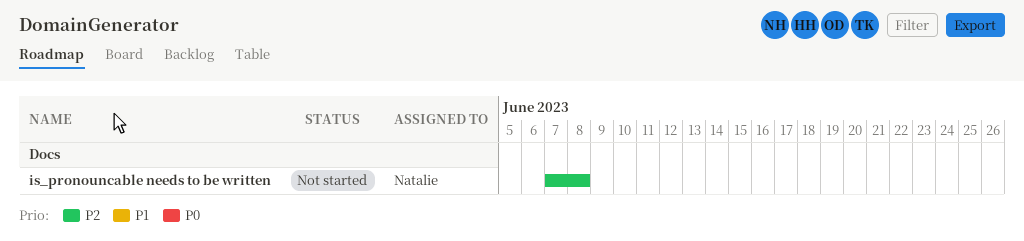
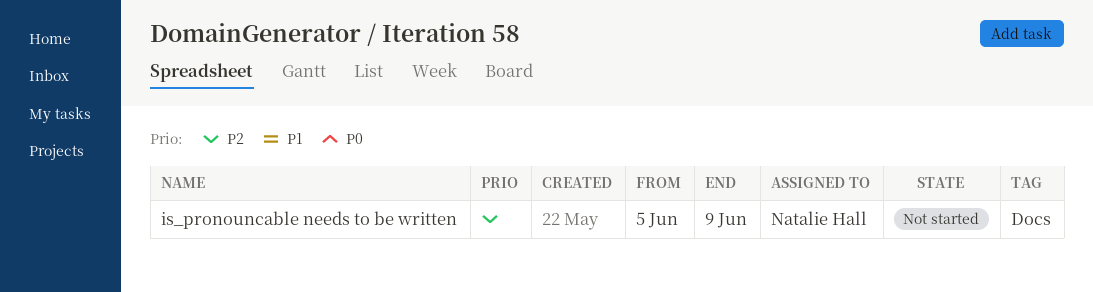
is_pronouncable needs to be written, start: Jun 7 -> Jun 5
is_pronouncable needs to be written, due: Jun 8 -> Jun 9

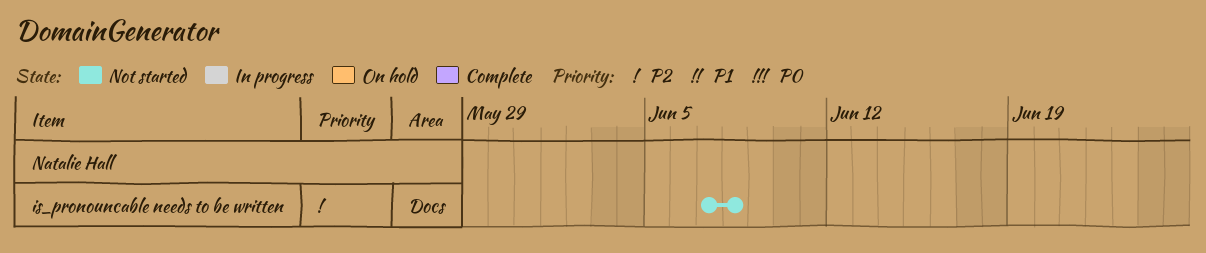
is_pronouncable needs to be written, start: Jun 5 -> Jun 7
is_pronouncable needs to be written, due: Jun 9 -> Jun 8

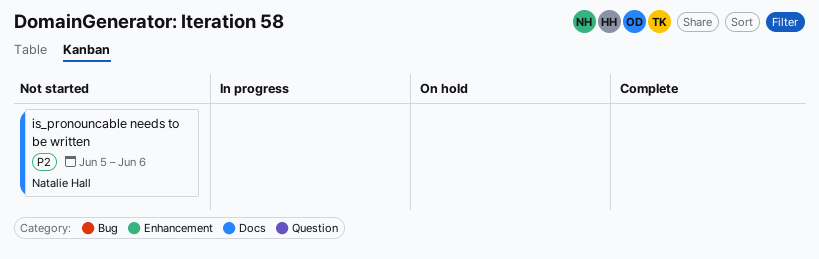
is_pronouncable needs to be written, start: Jun 7 -> Jun 5
is_pronouncable needs to be written, due: Jun 8 -> Jun 6

